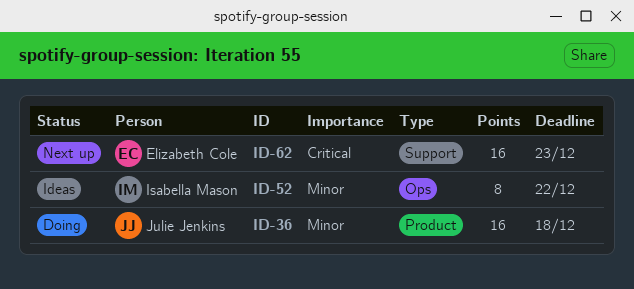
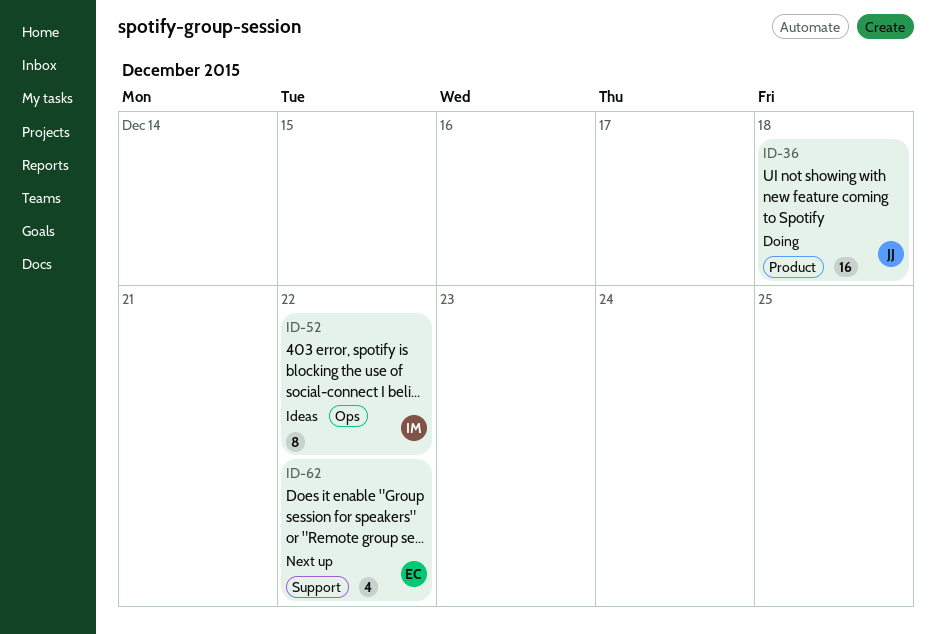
ID-62, estimate: 16 -> 4
ID-62, due: Dec 23 -> Dec 22

